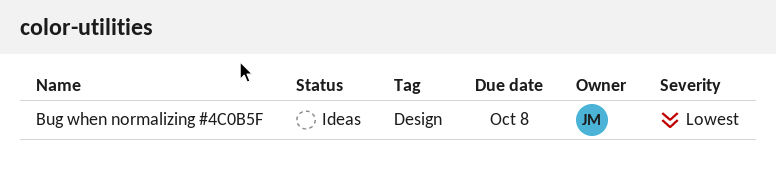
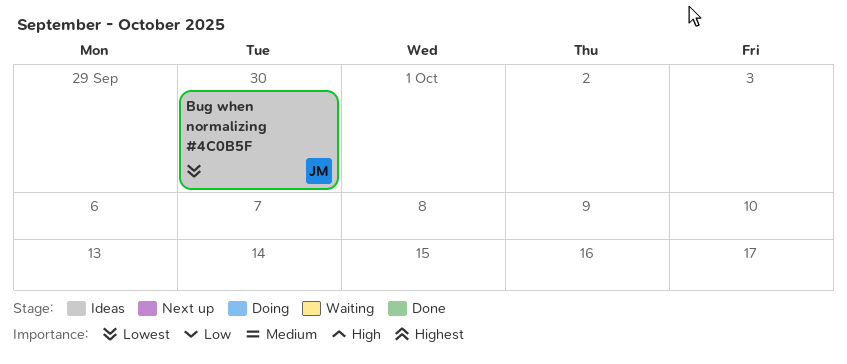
Bug when normalizing #4C0B5F, due: Oct 8 -> Sep 30

